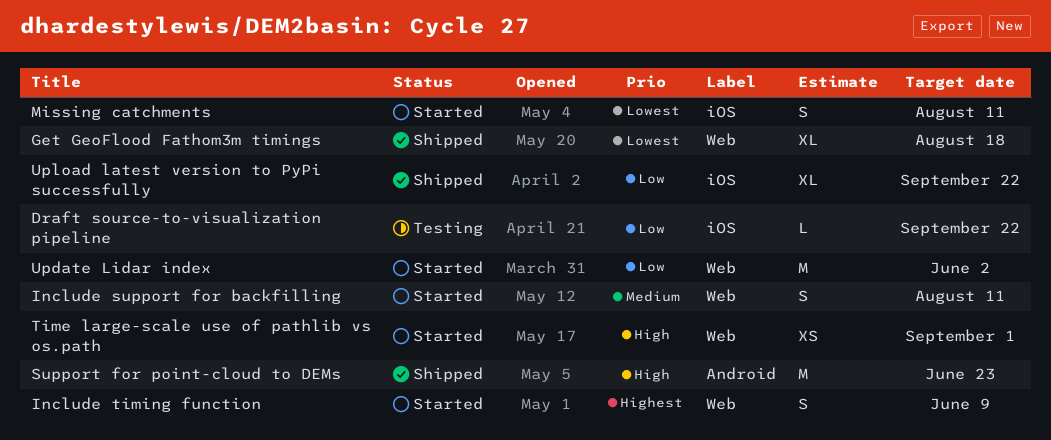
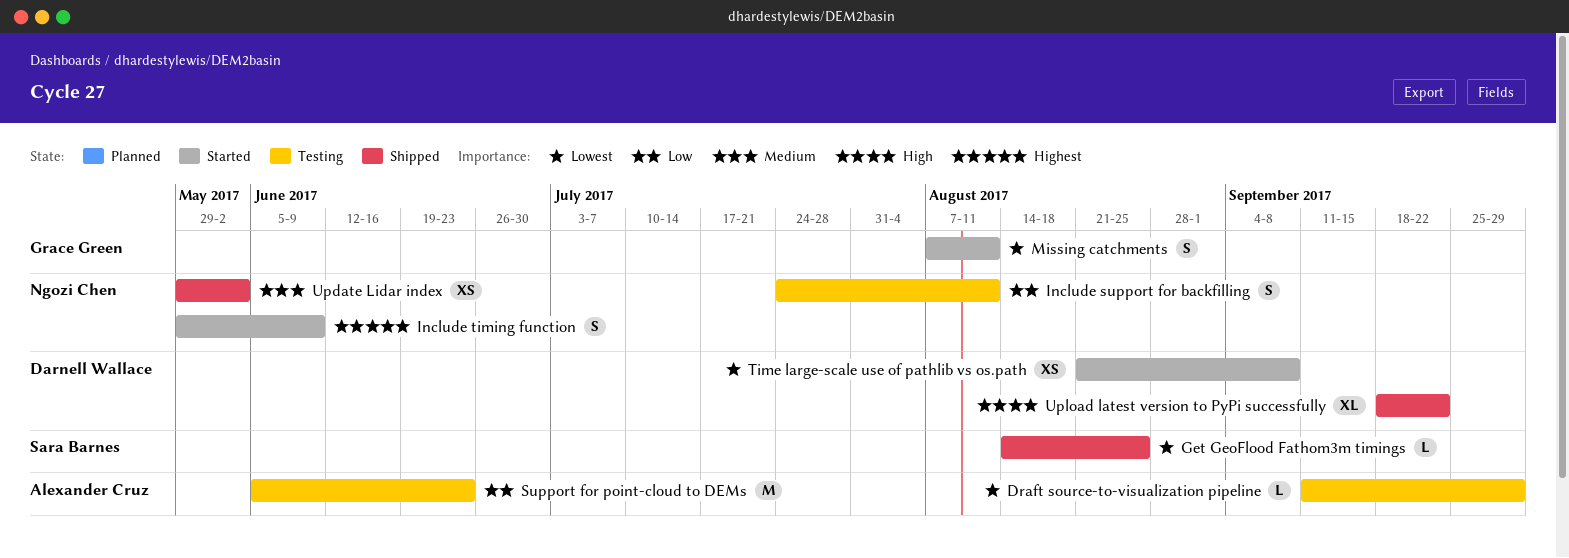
Draft source-to-visualization pipeline, priority: Low -> Lowest
Draft source-to-visualization pipeline, due: Sep 22 -> Sep 29
Get GeoFlood Fathom3m timings, estimate: XL -> L
Get GeoFlood Fathom3m timings, due: Aug 18 -> Aug 25
Include support for backfilling, status: Started -> Testing
Include support for backfilling, priority: Medium -> Low
Support for point-cloud to DEMs, status: Shipped -> Testing
Support for point-cloud to DEMs, priority: High -> Low
Time large-scale use of pathlib vs os.path, priority: High -> Lowest
Time large-scale use of pathlib vs os.path, due: Sep 1 -> Sep 8
Update Lidar index, status: Started -> Shipped
Update Lidar index, priority: Low -> Medium
Update Lidar index, estimate: M -> XS
Upload latest version to PyPi successfully, priority: Low -> High

